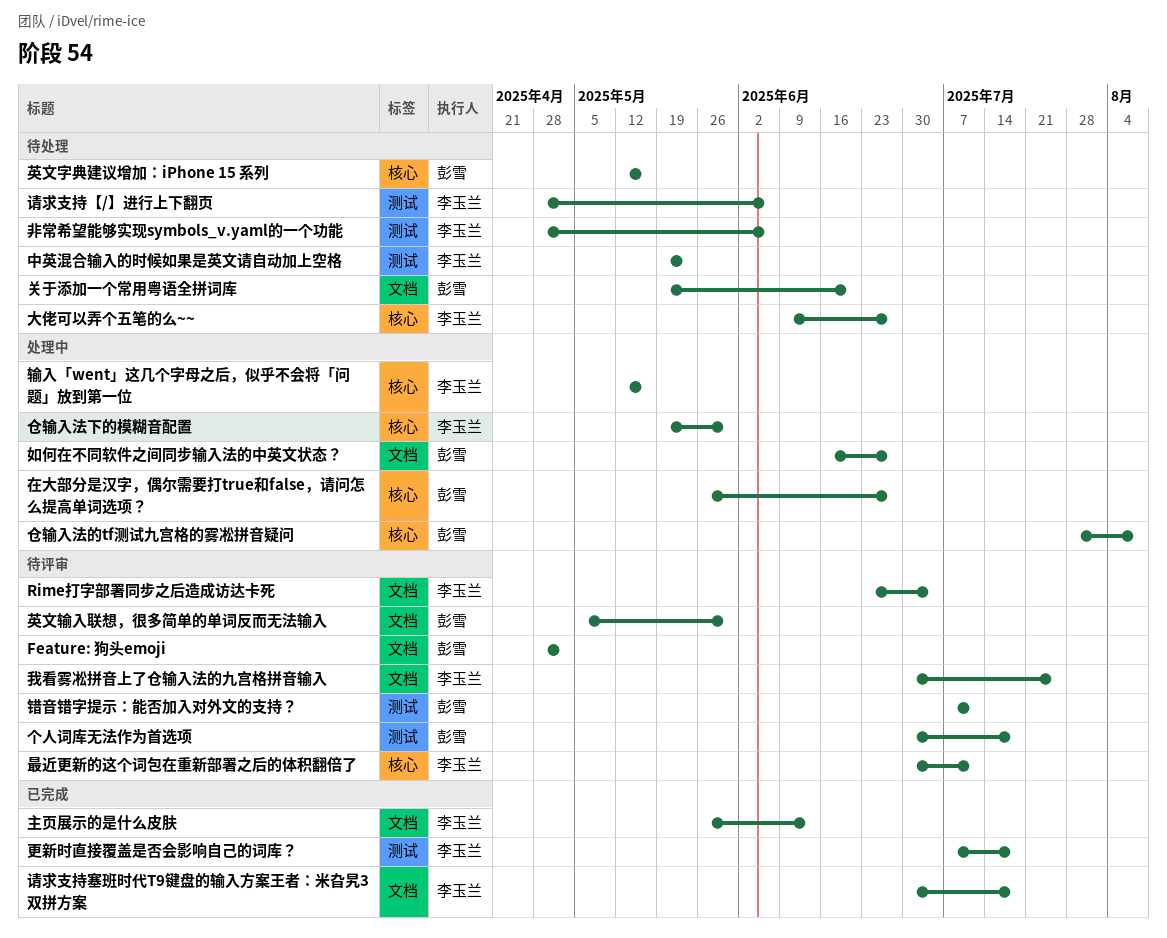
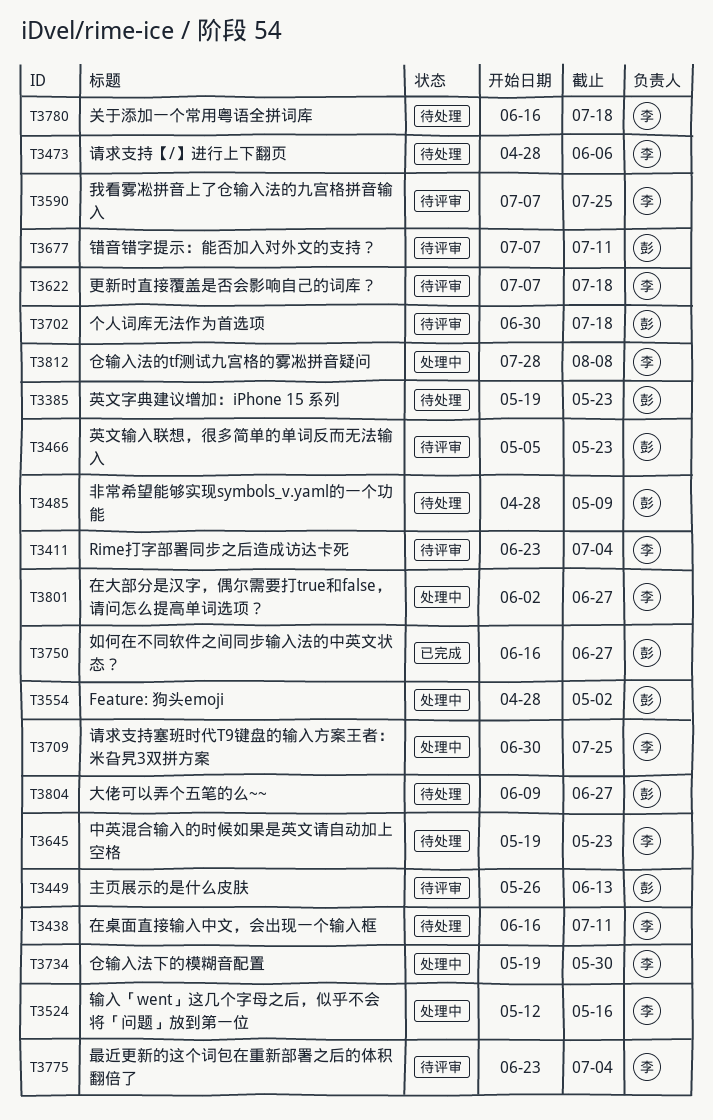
Feature: 狗头emoji, status: 待评审 -> 处理中
主页展示的是什么皮肤, status: 已完成 -> 待评审
主页展示的是什么皮肤, owner: 李玉兰 -> 彭雪
仓输入法的tf测试九宫格的雾凇拼音疑问, owner: 彭雪 -> 李玉兰
关于添加一个常用粤语全拼词库, owner: 彭雪 -> 李玉兰
关于添加一个常用粤语全拼词库, start: May 19 -> Jun 16
关于添加一个常用粤语全拼词库, due: Jun 20 -> Jul 18
在大部分是汉字，偶尔需要打true和false，请问怎么提高单词选项？, owner: 彭雪 -> 李玉兰
在大部分是汉字，偶尔需要打true和false，请问怎么提高单词选项？, start: May 26 -> Jun 2
在桌面直接输入中文，会出现一个输入框: none -> present
大佬可以弄个五笔的么~~, owner: 李玉兰 -> 彭雪
如何在不同软件之间同步输入法的中英文状态？, status: 处理中 -> 已完成
我看雾凇拼音上了仓输入法的九宫格拼音输入, start: Jun 30 -> Jul 7
更新时直接覆盖是否会影响自己的词库？, status: 已完成 -> 待评审
最近更新的这个词包在重新部署之后的体积翻倍了, start: Jun 30 -> Jun 23
最近更新的这个词包在重新部署之后的体积翻倍了, due: Jul 11 -> Jul 4
英文字典建议增加：iPhone 15 系列, start: May 12 -> May 19
英文字典建议增加：iPhone 15 系列, due: May 16 -> May 23
英文输入联想，很多简单的单词反而无法输入, due: May 30 -> May 23
请求支持塞班时代T9键盘的输入方案王者：米旮旯3双拼方案, status: 已完成 -> 处理中
请求支持塞班时代T9键盘的输入方案王者：米旮旯3双拼方案, due: Jul 18 -> Jul 25
非常希望能够实现symbols_v.yaml的一个功能, owner: 李玉兰 -> 彭雪
非常希望能够实现symbols_v.yaml的一个功能, due: Jun 6 -> May 9

